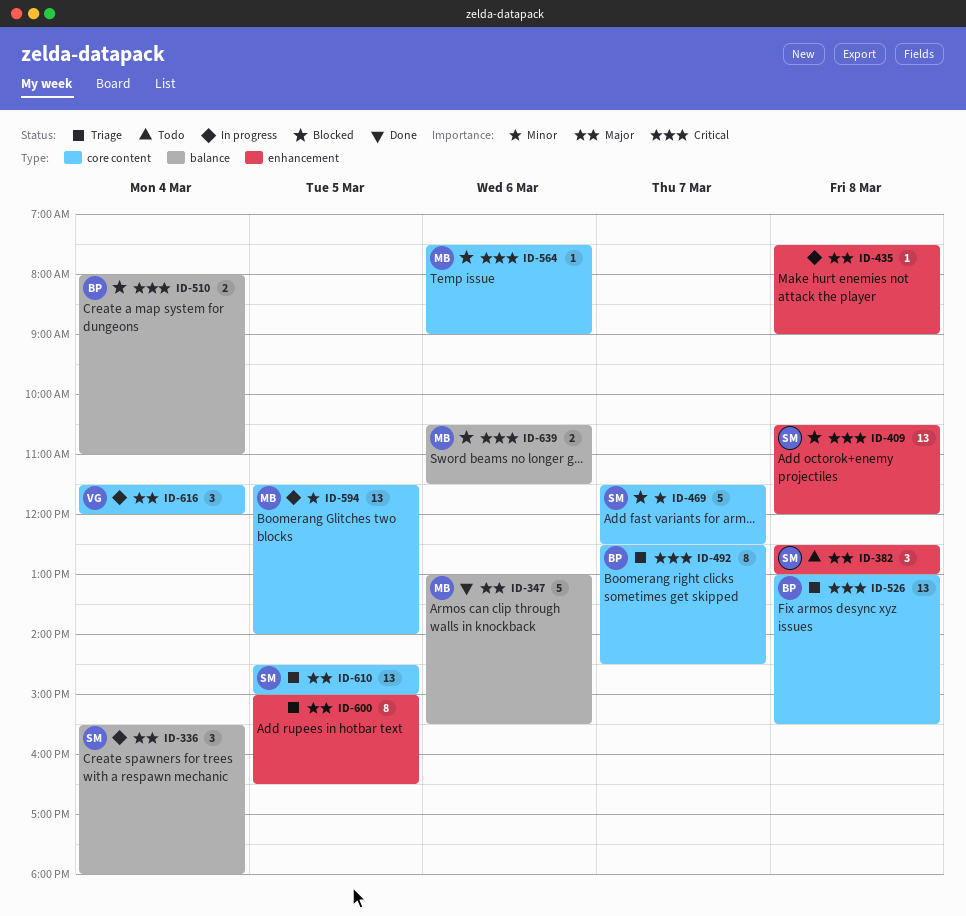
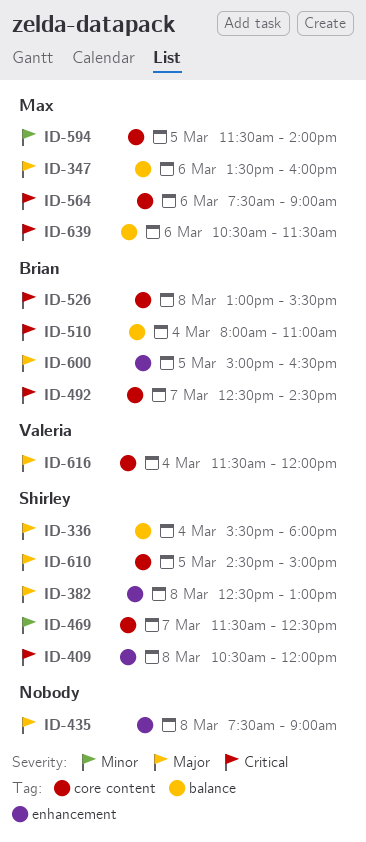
ID-347, begins: 13:00 -> 13:30
ID-347, ends: 15:30 -> 16:00
ID-600, owner: none -> Brian

